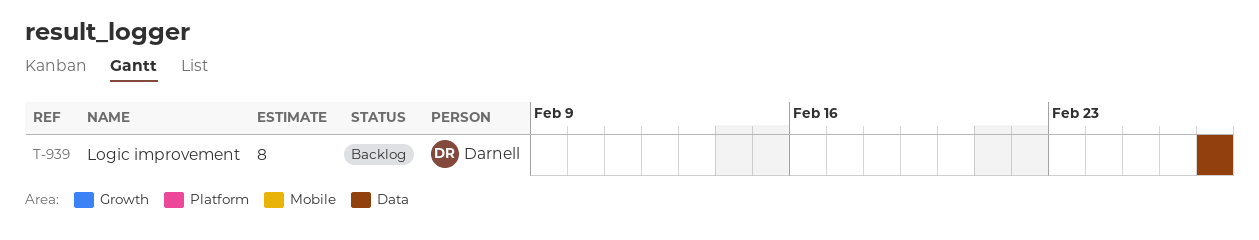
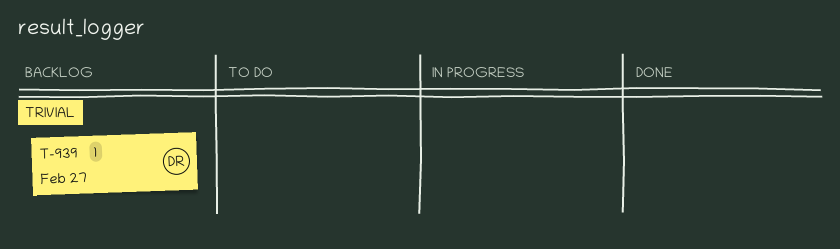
T-939, estimate: 8 -> 1

